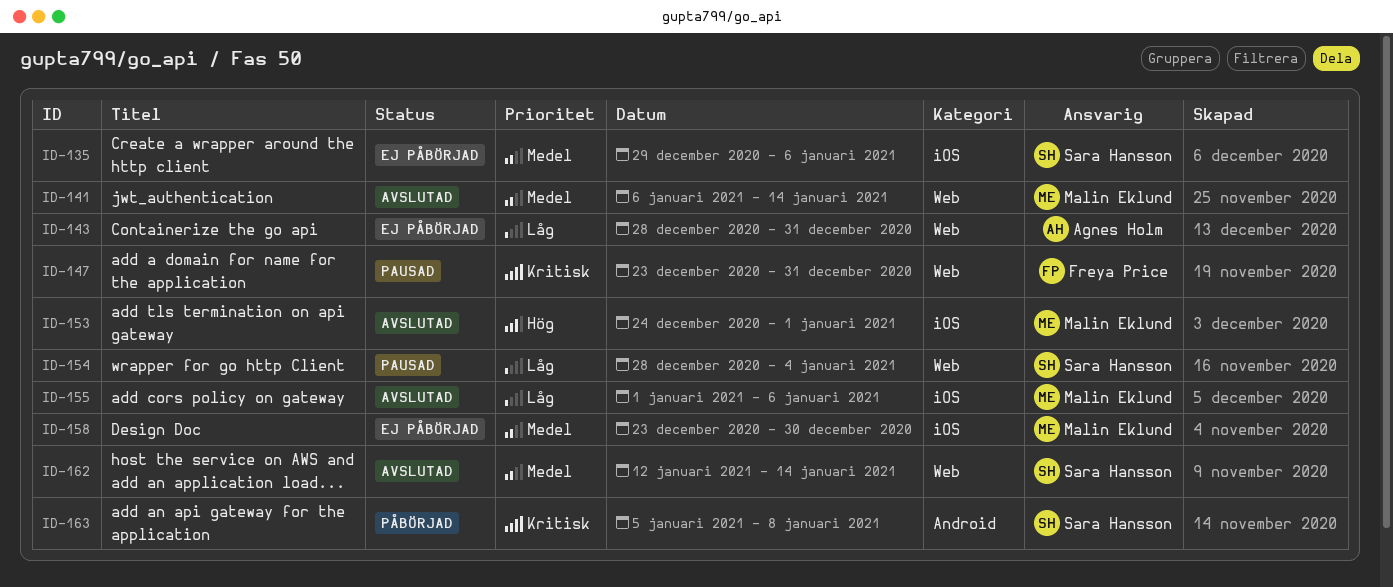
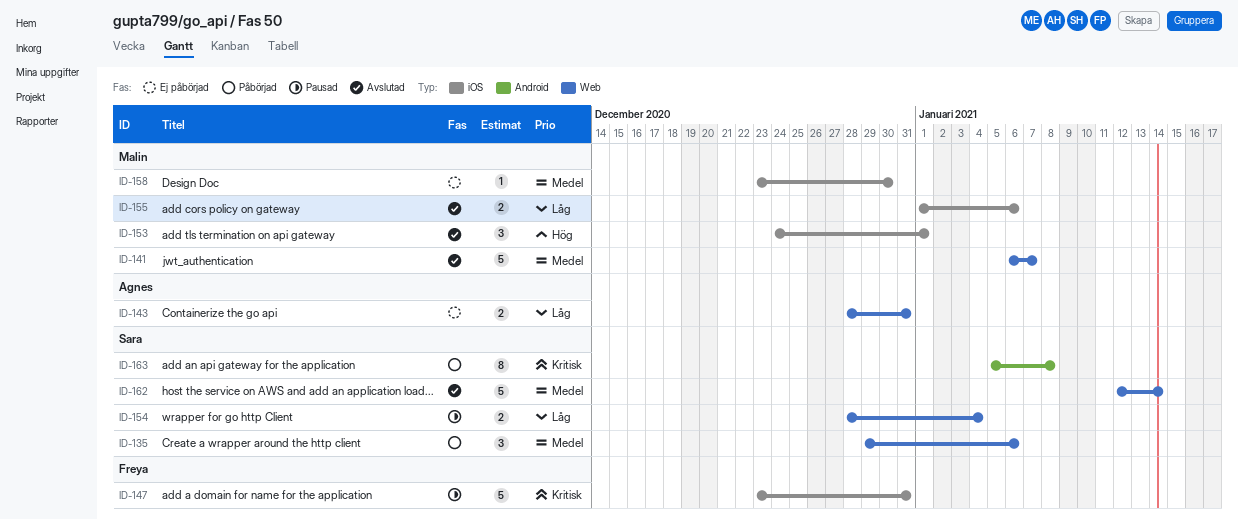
ID-135, status: Ej påbörjad -> Påbörjad
ID-135, label: iOS -> Web
ID-141, due: Jan 14 -> Jan 7
ID-147, label: Web -> iOS

